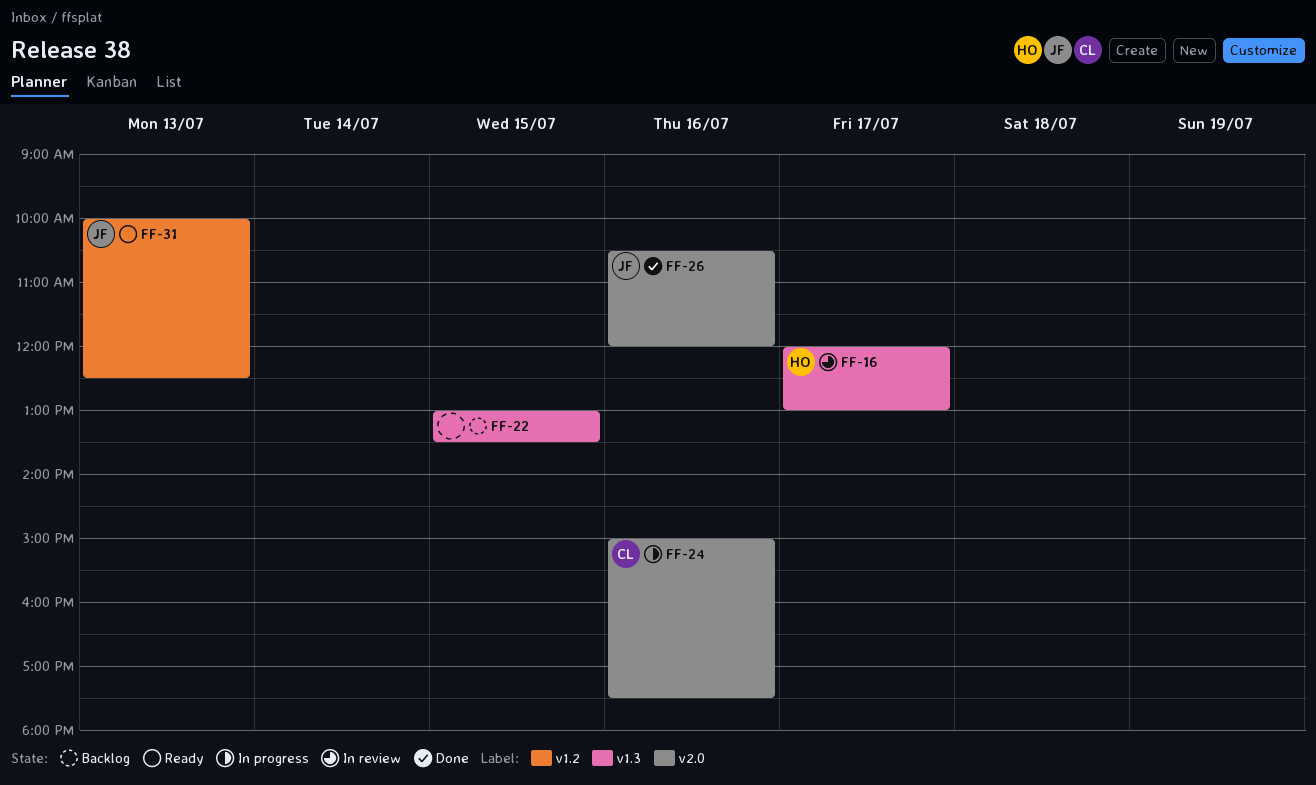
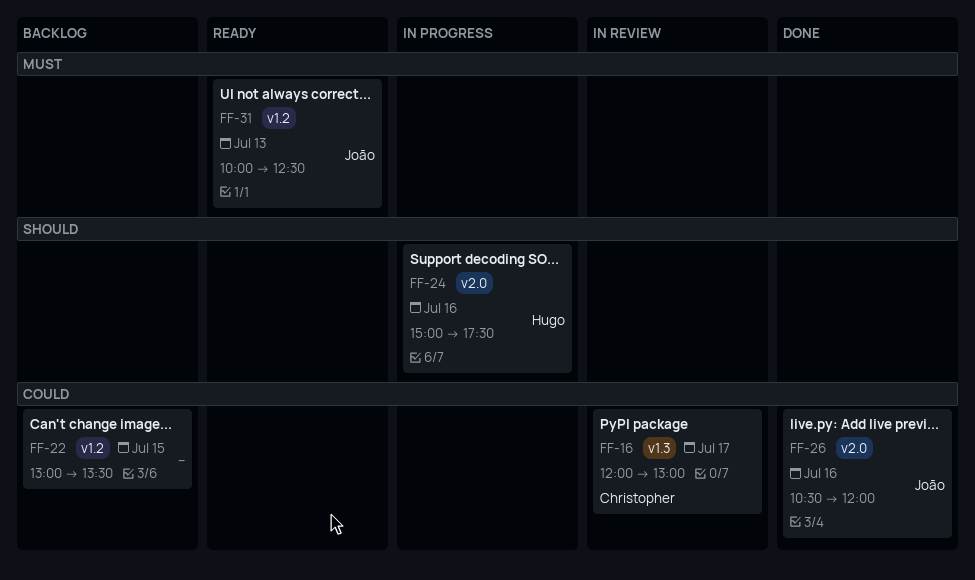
FF-16, owner: Hugo -> Christopher
FF-22, label: v1.3 -> v1.2
FF-24, owner: Christopher -> Hugo

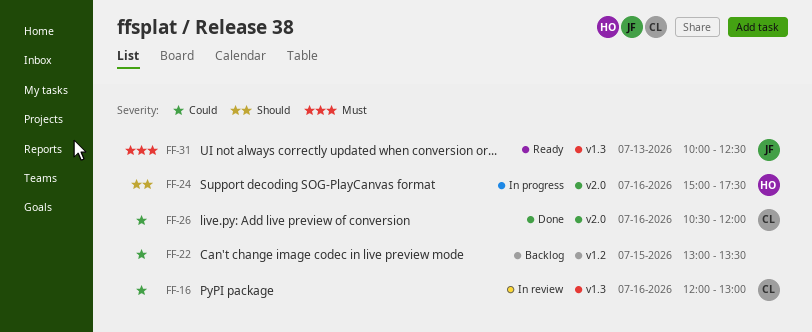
FF-16, day: Jul 17 -> Jul 16
FF-26, owner: João -> Christopher
FF-31, label: v1.2 -> v1.3

